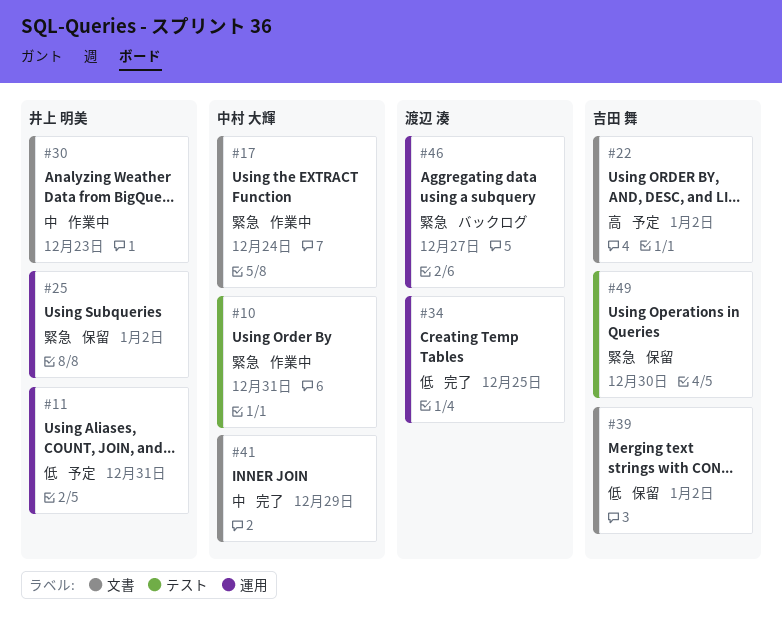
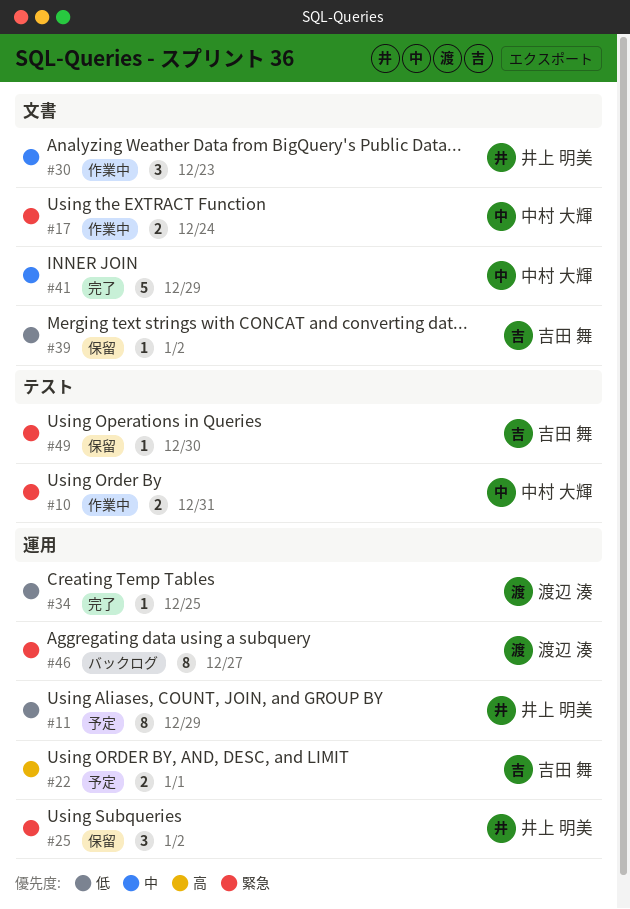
#11, due: Dec 31 -> Dec 29
#22, label: 文書 -> 運用
#22, due: Jan 2 -> Jan 1

